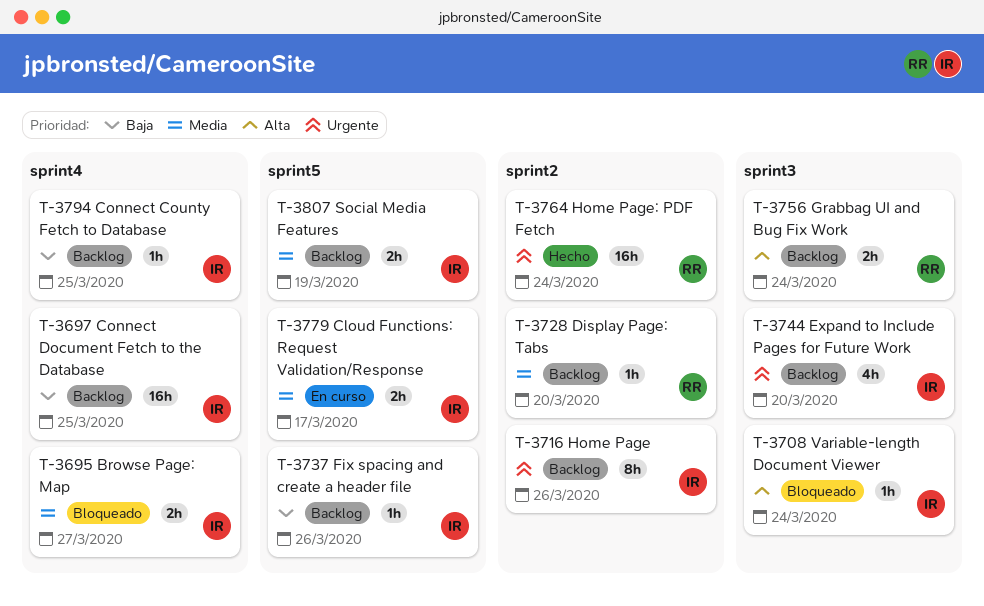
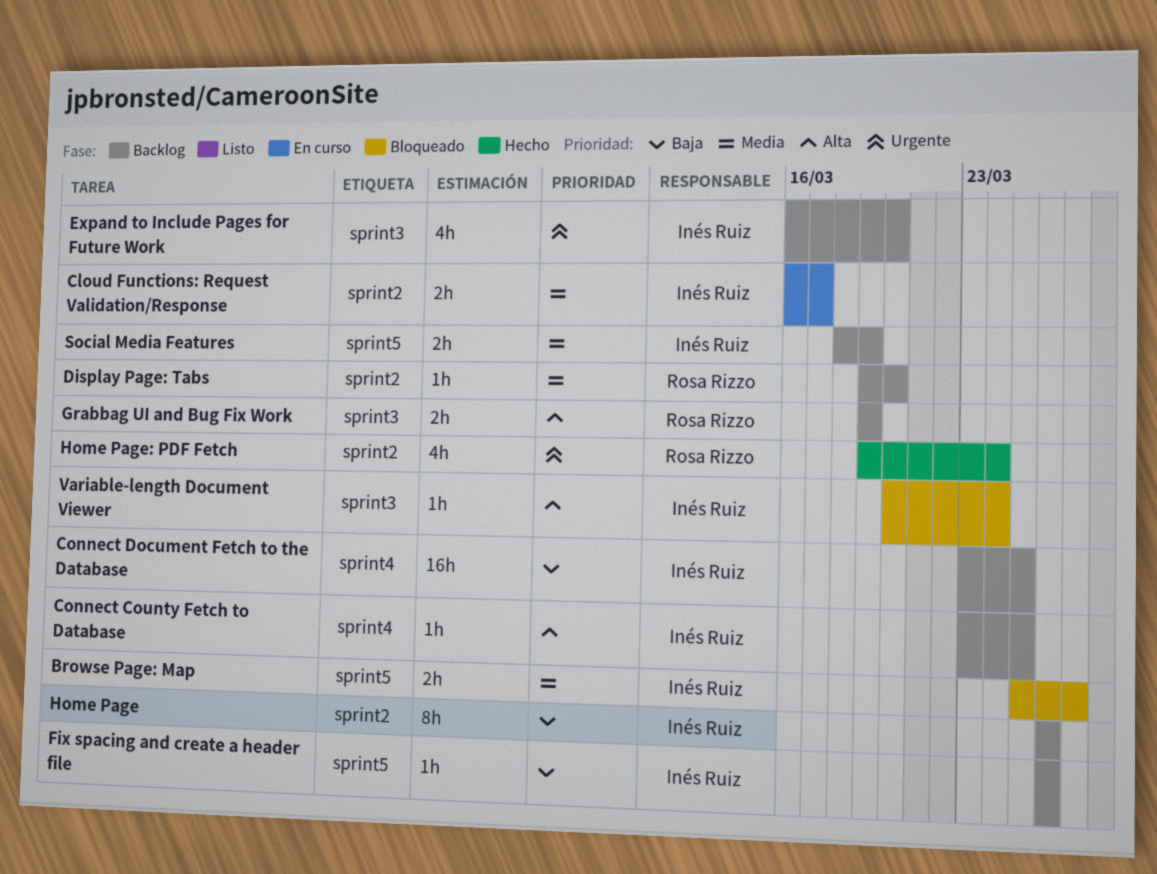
Browse Page: Map, label: sprint4 -> sprint5
Cloud Functions: Request Validation/Response, label: sprint5 -> sprint2
Connect County Fetch to Database, priority: Baja -> Alta
Grabbag UI and Bug Fix Work, due: Mar 24 -> Mar 19
Home Page, priority: Urgente -> Baja
Home Page: PDF Fetch, estimate: 16h -> 4h

